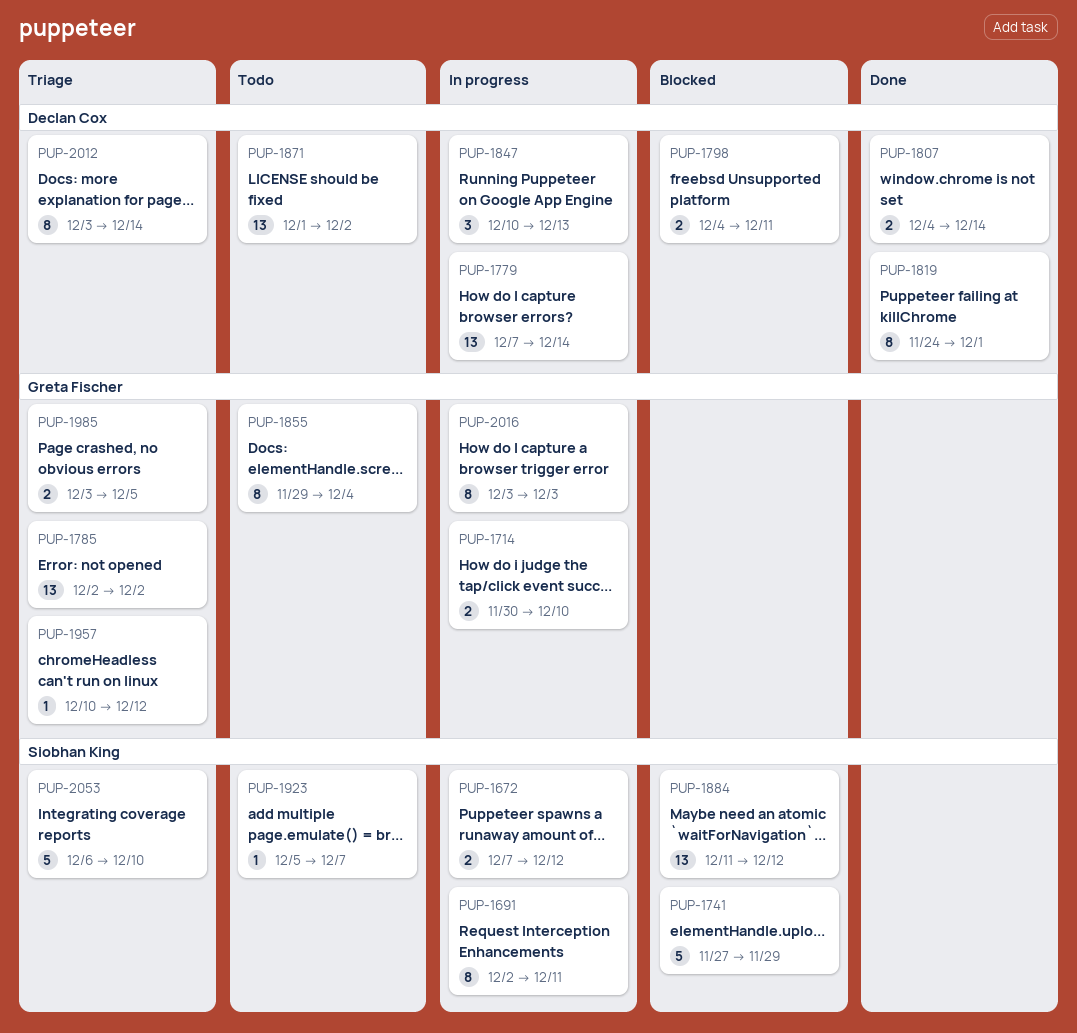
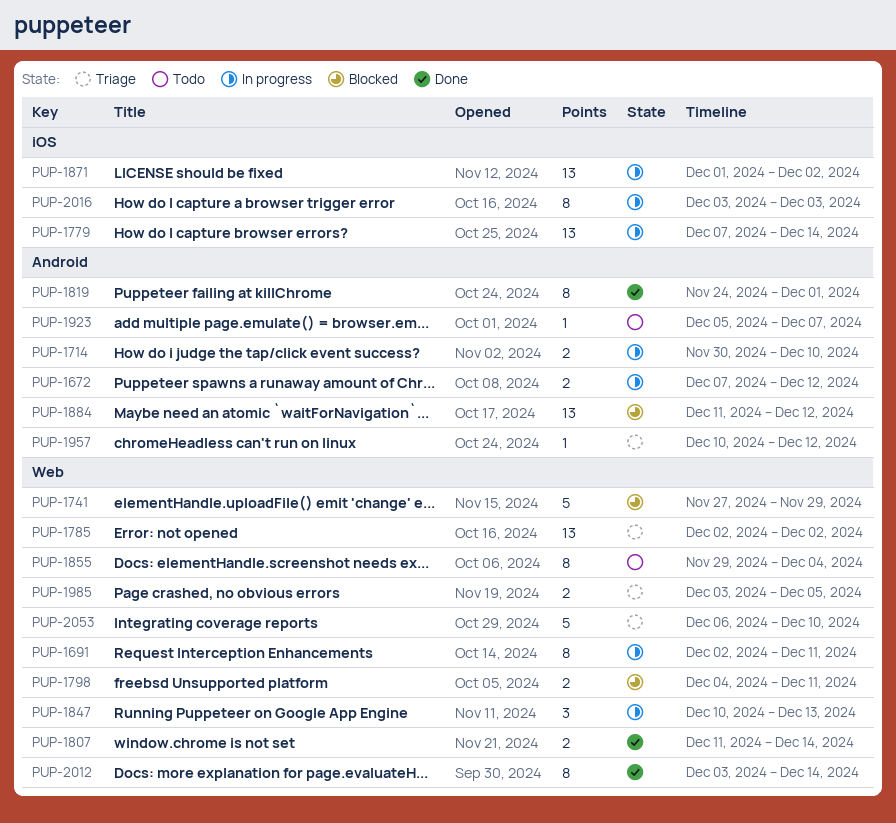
PUP-1807, start: Dec 4 -> Dec 11
PUP-1871, status: Todo -> In progress
PUP-2012, status: Triage -> Done

